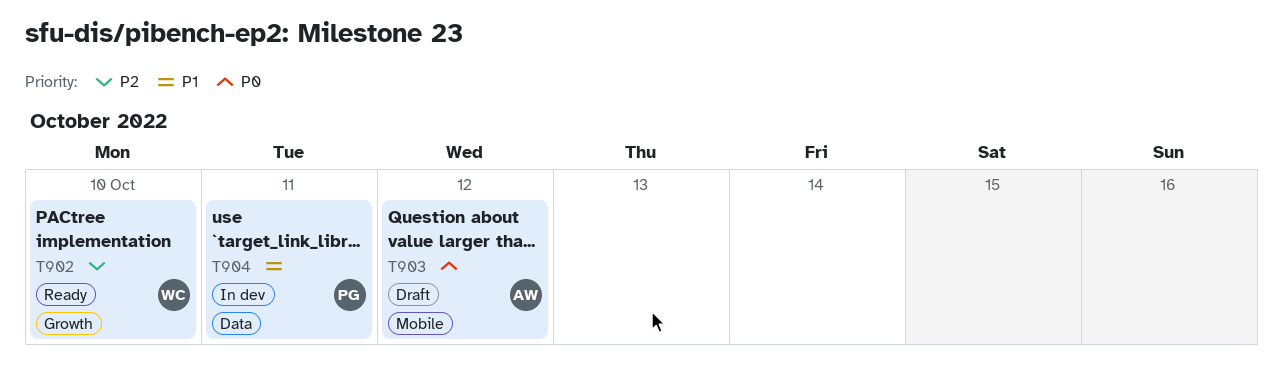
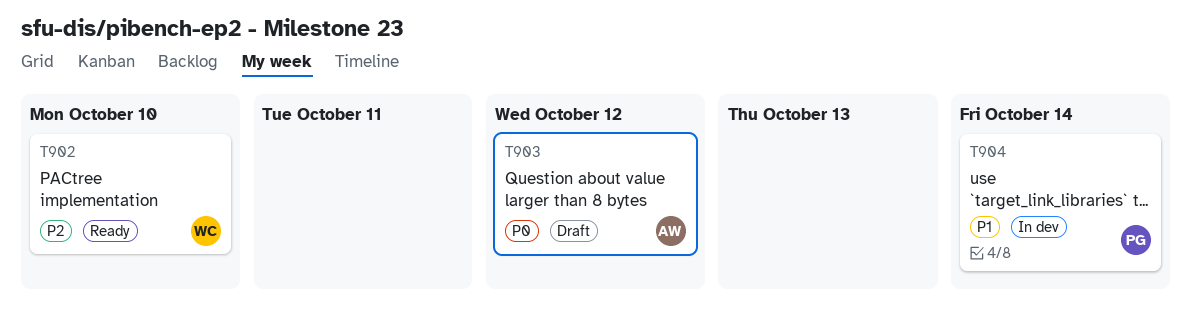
T904, due: Oct 11 -> Oct 14

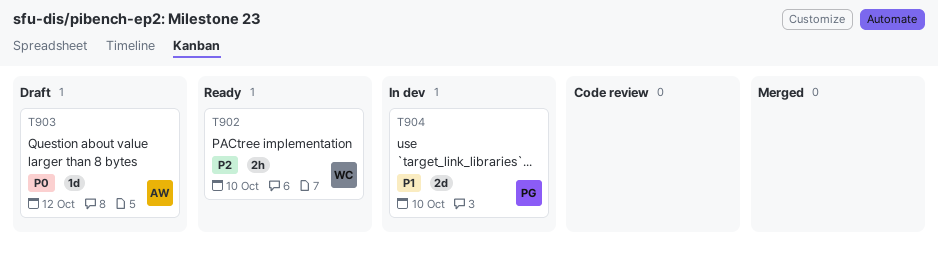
T904, due: Oct 14 -> Oct 10

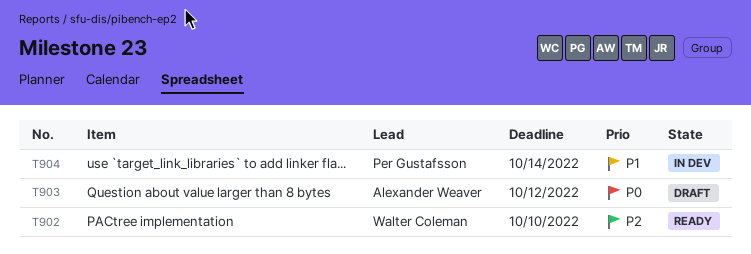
T904, due: Oct 10 -> Oct 14

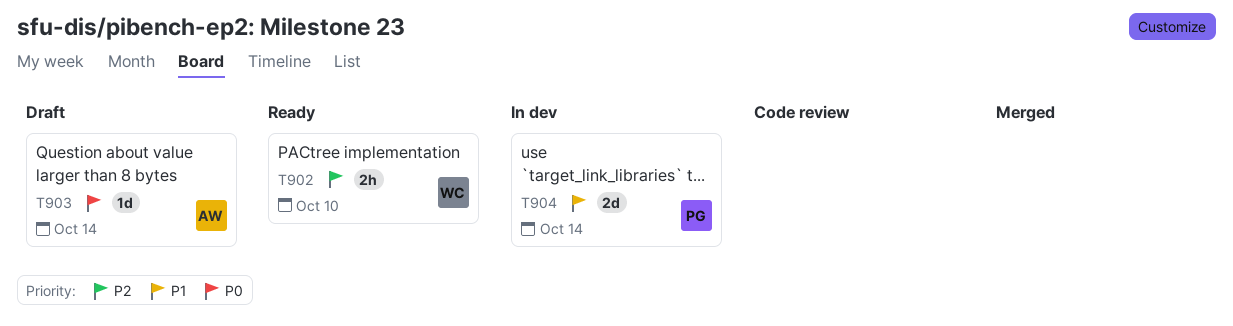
T903, due: Oct 12 -> Oct 14

